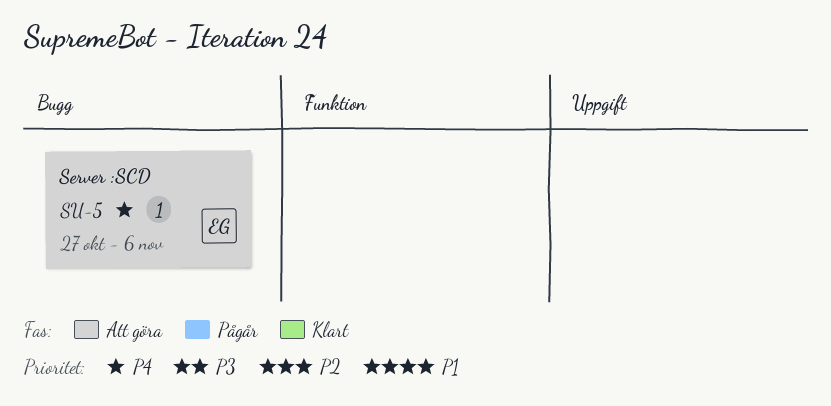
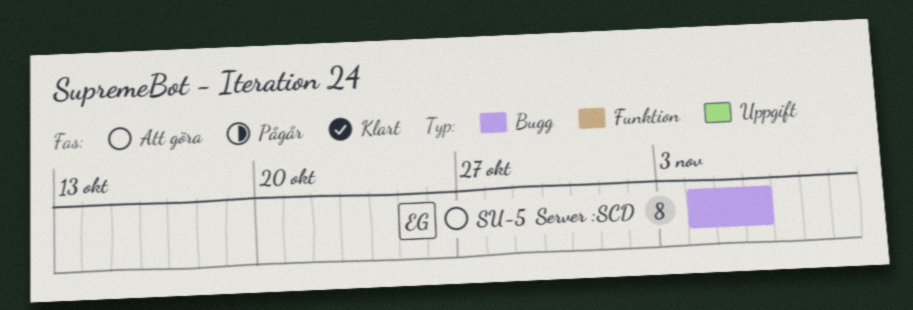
SU-5, estimate: 1 -> 8
SU-5, start: Oct 27 -> Nov 4

